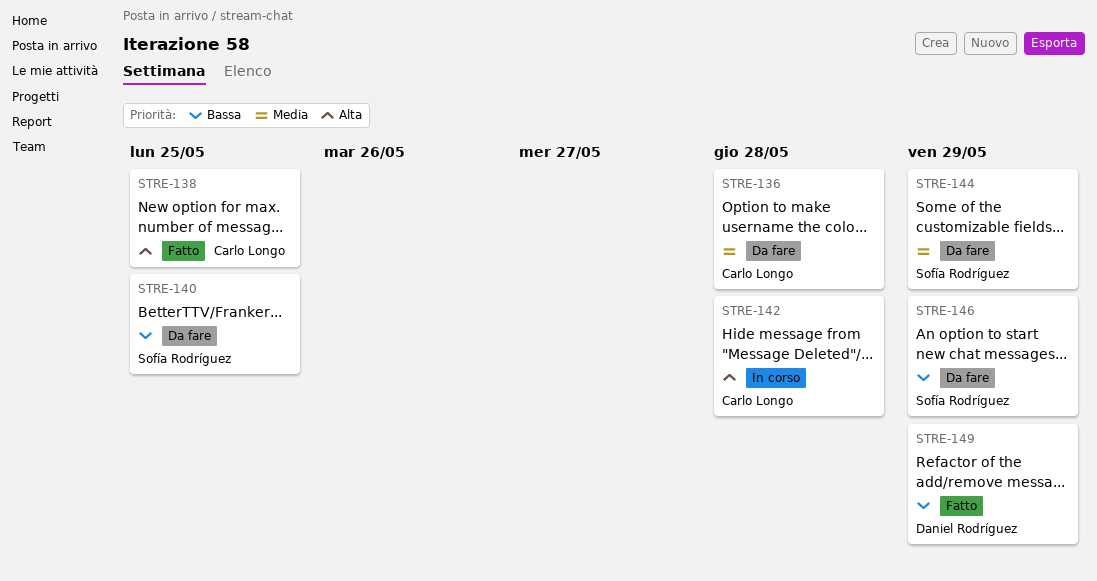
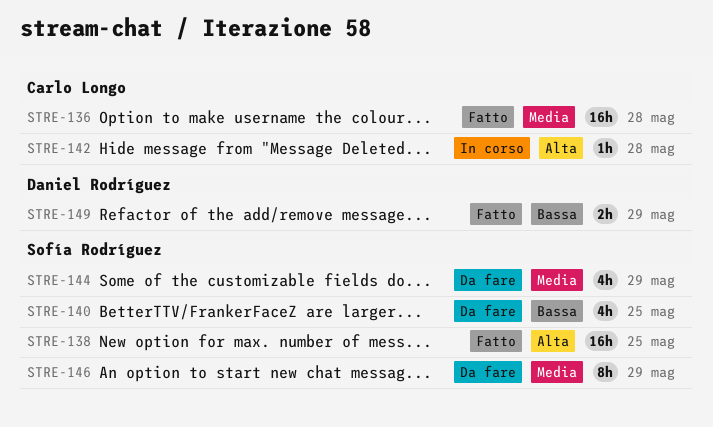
STRE-136, status: Da fare -> Fatto
STRE-138, owner: Carlo Longo -> Sofía Rodríguez
STRE-146, priority: Bassa -> Media

